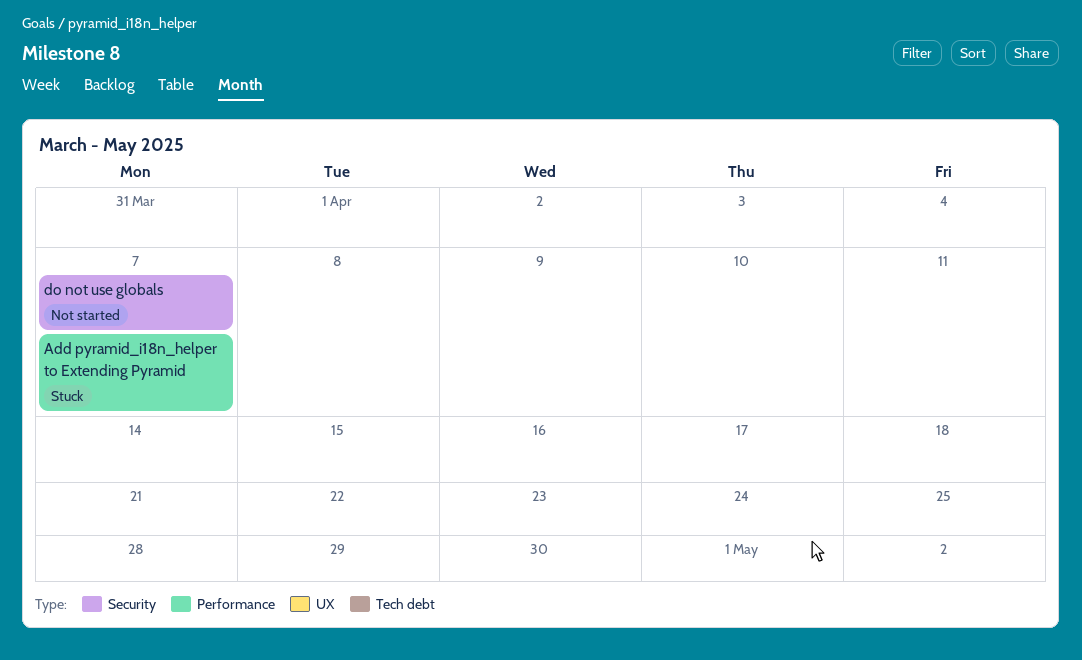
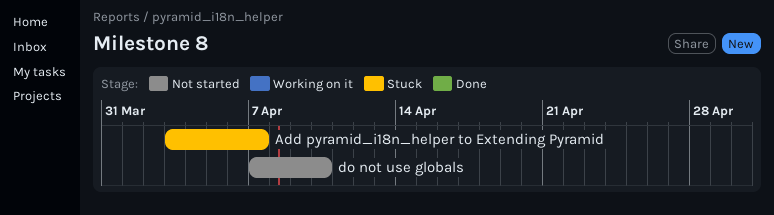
do not use globals, due: Apr 7 -> Apr 10

